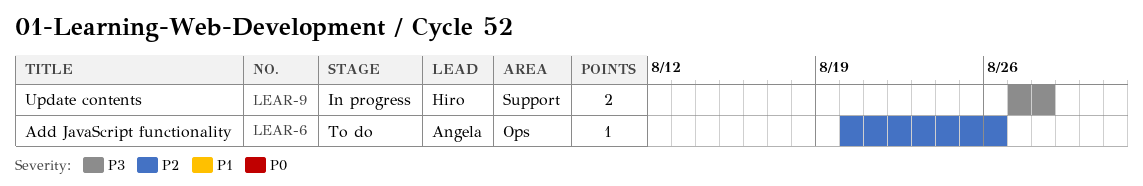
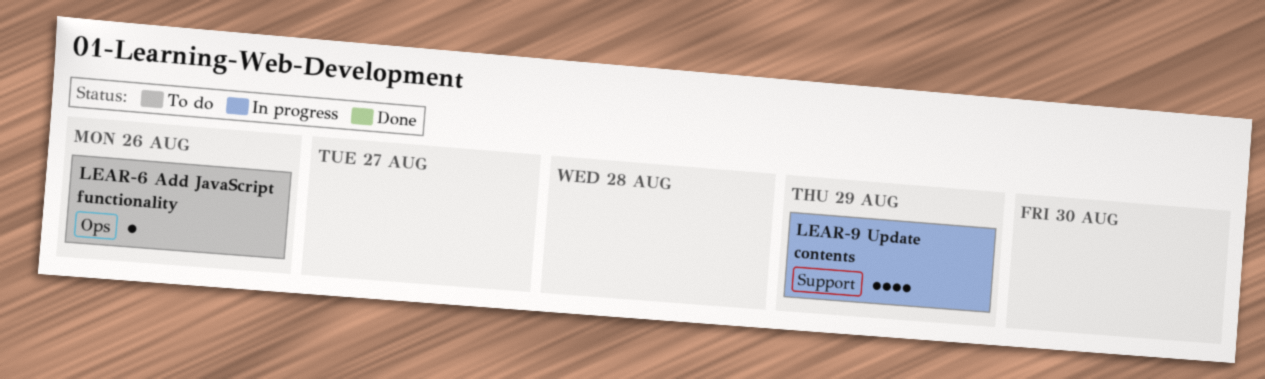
LEAR-9, estimate: 2 -> 4
LEAR-9, due: Aug 28 -> Aug 29

